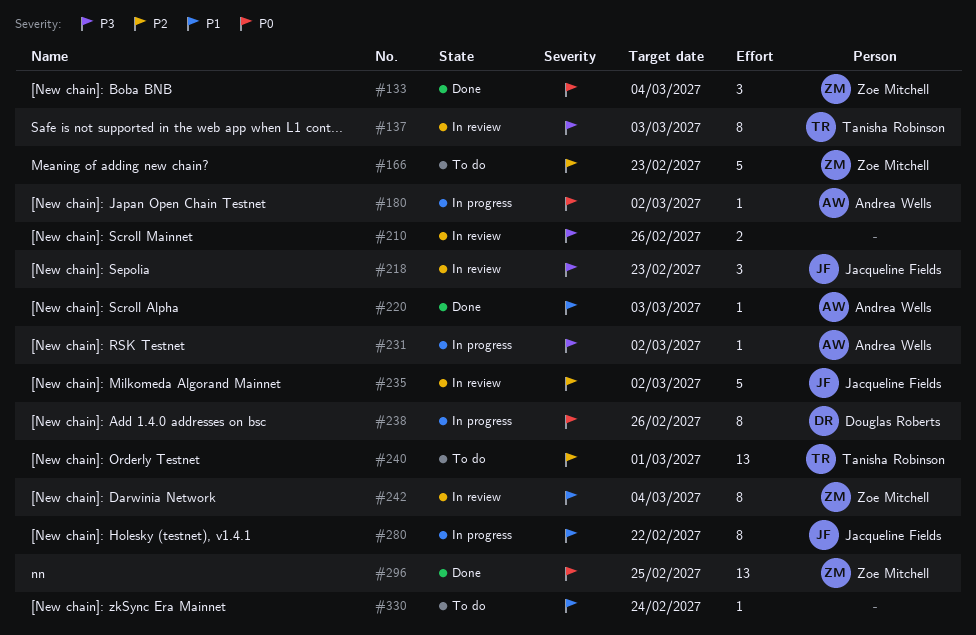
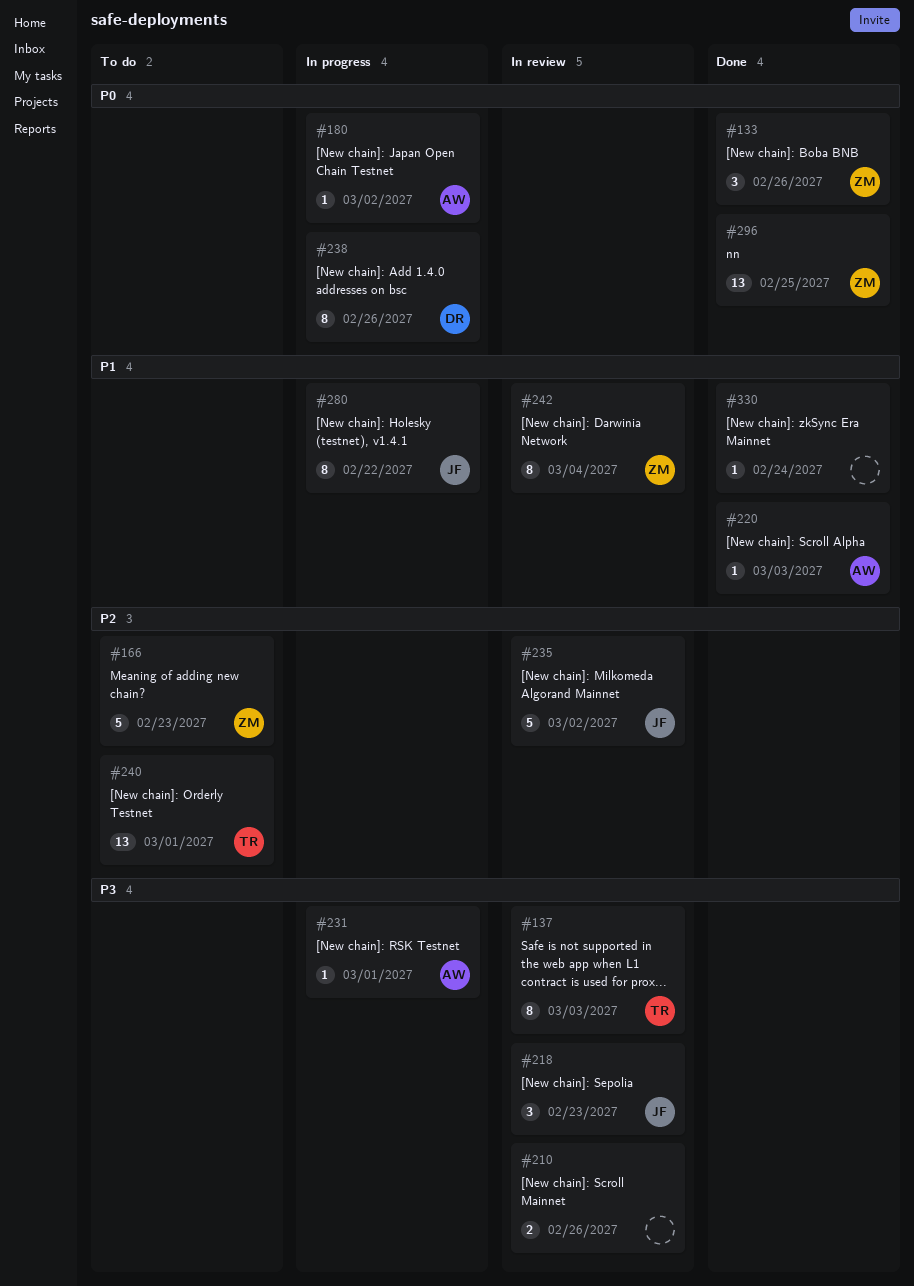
#133, due: Mar 4 -> Feb 26
#231, due: Mar 2 -> Mar 1
#330, status: To do -> Done

